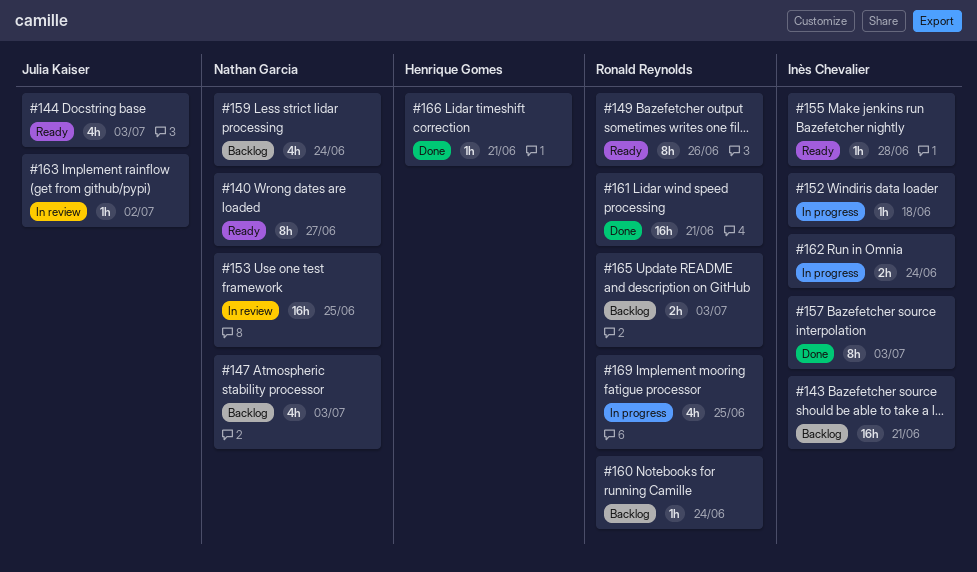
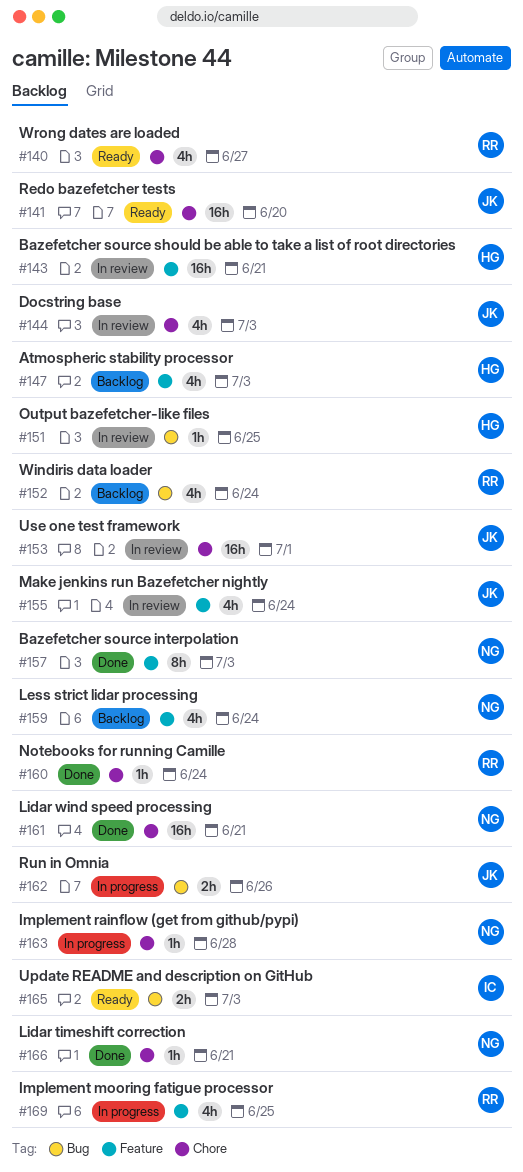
#140, owner: Nathan Garcia -> Ronald Reynolds
#140, estimate: 8h -> 4h
#141: none -> present
#143, status: Backlog -> In review
#143, owner: Inès Chevalier -> Henrique Gomes
#144, status: Ready -> In review
#147, owner: Nathan Garcia -> Henrique Gomes
#149: present -> none
#151: none -> present
#152, status: In progress -> Backlog
#152, owner: Inès Chevalier -> Ronald Reynolds
#152, estimate: 1h -> 4h
#152, due: Jun 18 -> Jun 24
#153, owner: Nathan Garcia -> Julia Kaiser
#153, due: Jun 25 -> Jul 1
#155, status: Ready -> In review
#155, owner: Inès Chevalier -> Julia Kaiser
#155, estimate: 1h -> 4h
#155, due: Jun 28 -> Jun 24
#157, owner: Inès Chevalier -> Nathan Garcia
#160, status: Backlog -> Done
#161, owner: Ronald Reynolds -> Nathan Garcia
#162, owner: Inès Chevalier -> Julia Kaiser
#162, due: Jun 24 -> Jun 26
#163, status: In review -> In progress
#163, owner: Julia Kaiser -> Nathan Garcia
#163, due: Jul 2 -> Jun 28
#165, status: Backlog -> Ready
#165, owner: Ronald Reynolds -> Inès Chevalier
#166, owner: Henrique Gomes -> Nathan Garcia

